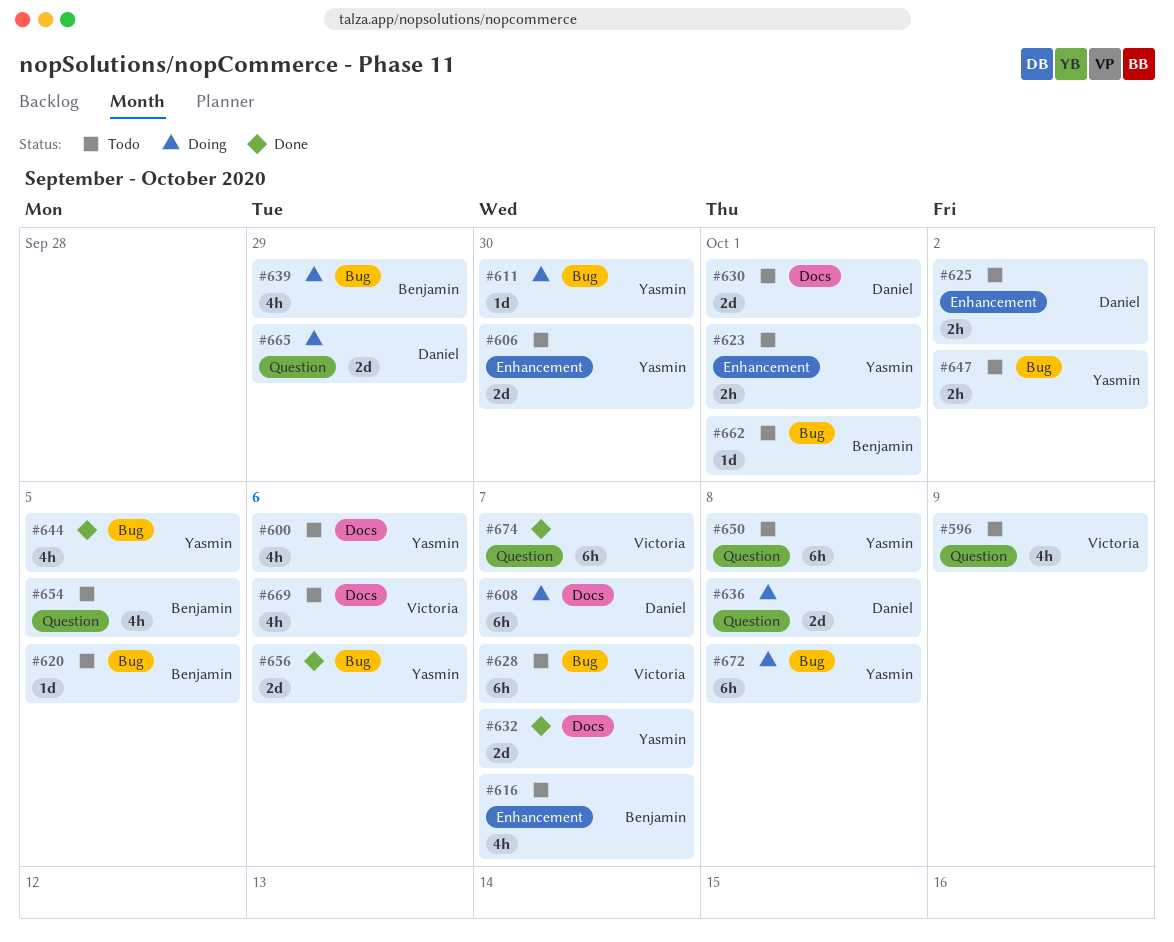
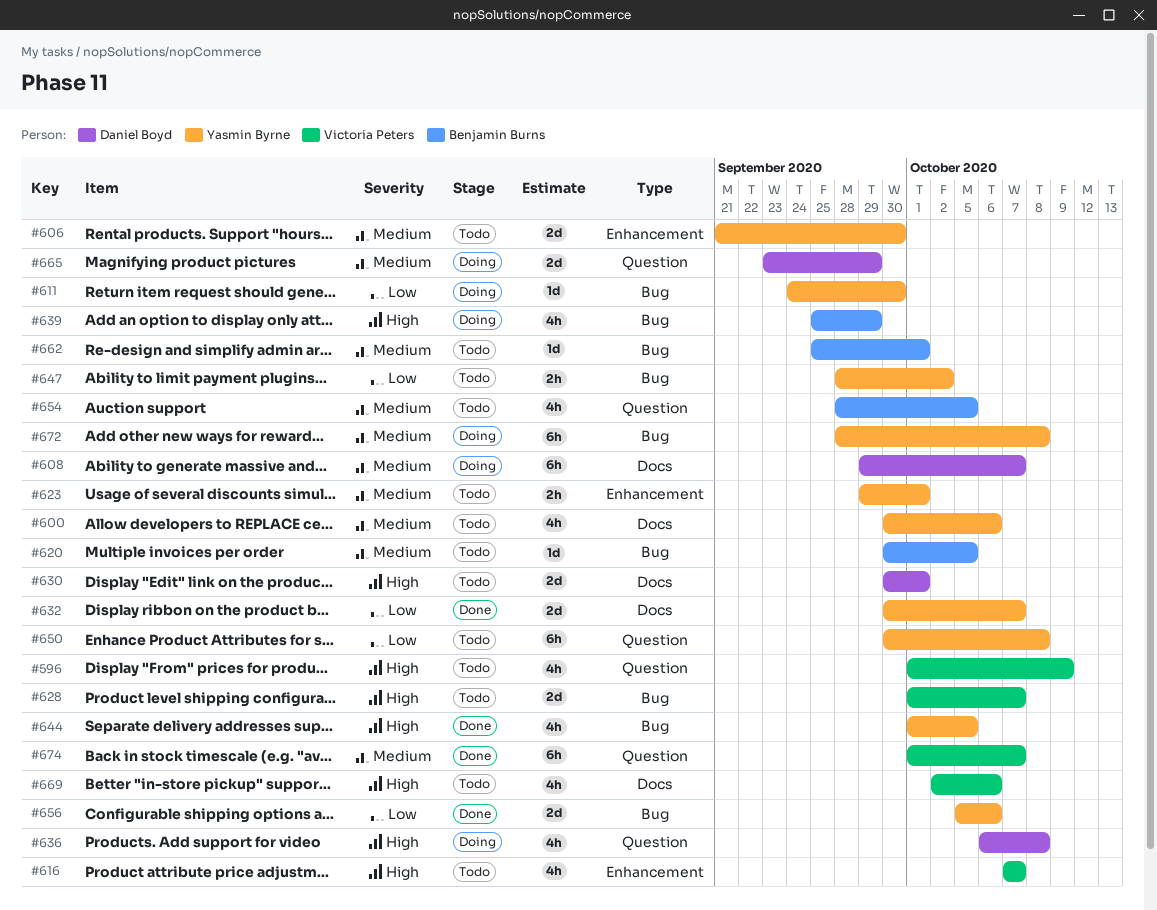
#616, owner: Benjamin Burns -> Victoria Peters
#625: present -> none
#628, estimate: 6h -> 2d
#636, estimate: 2d -> 4h

